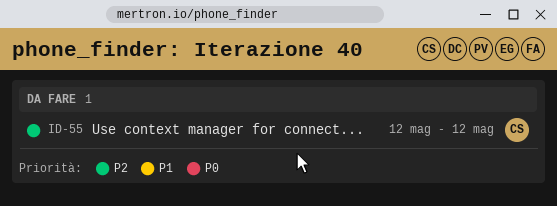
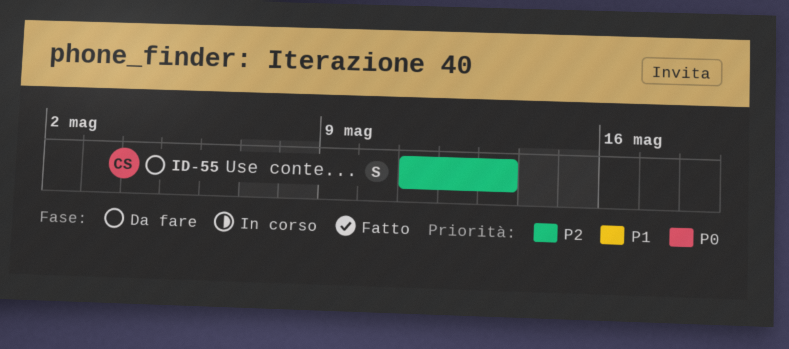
ID-55, start: May 12 -> May 11
ID-55, due: May 12 -> May 13

